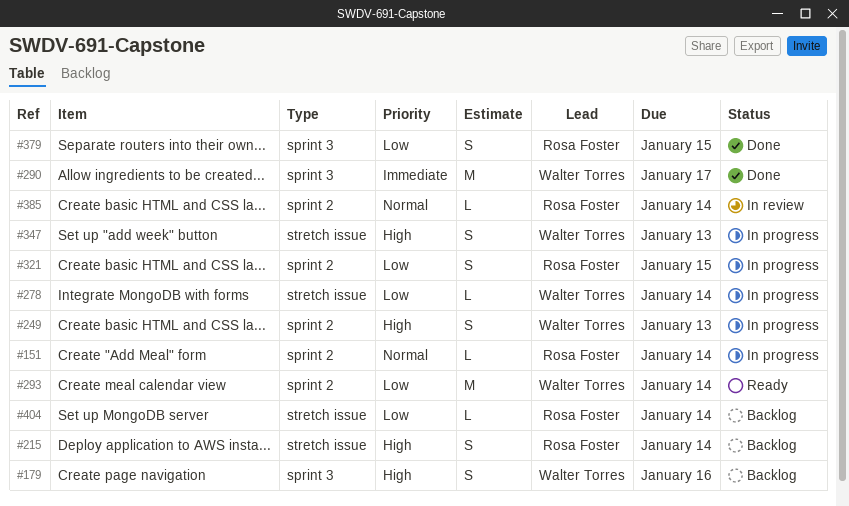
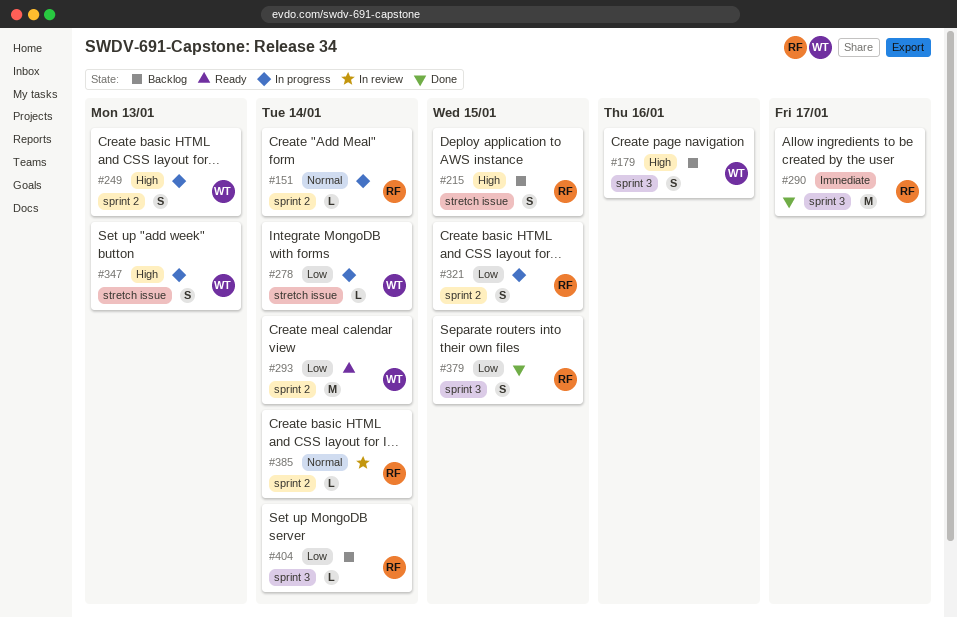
#215, due: Jan 14 -> Jan 15
#290, owner: Walter Torres -> Rosa Foster
#404, label: stretch issue -> sprint 3

